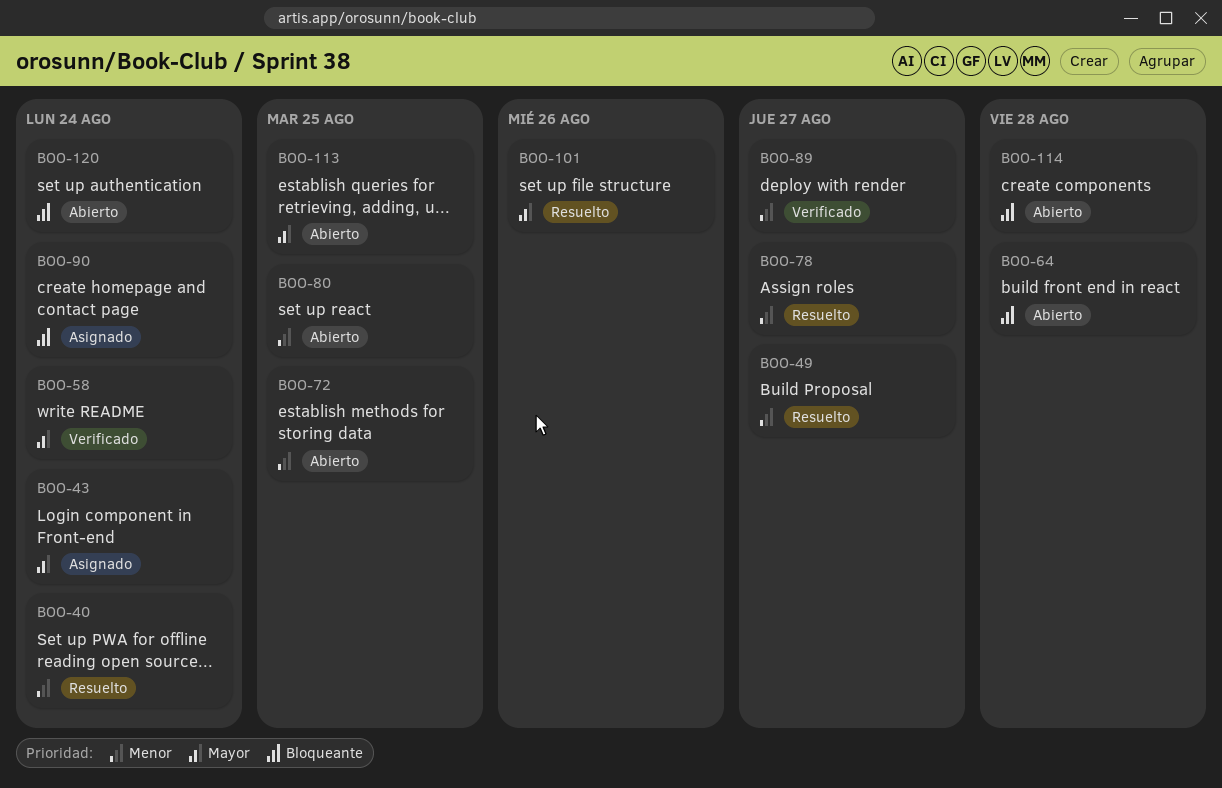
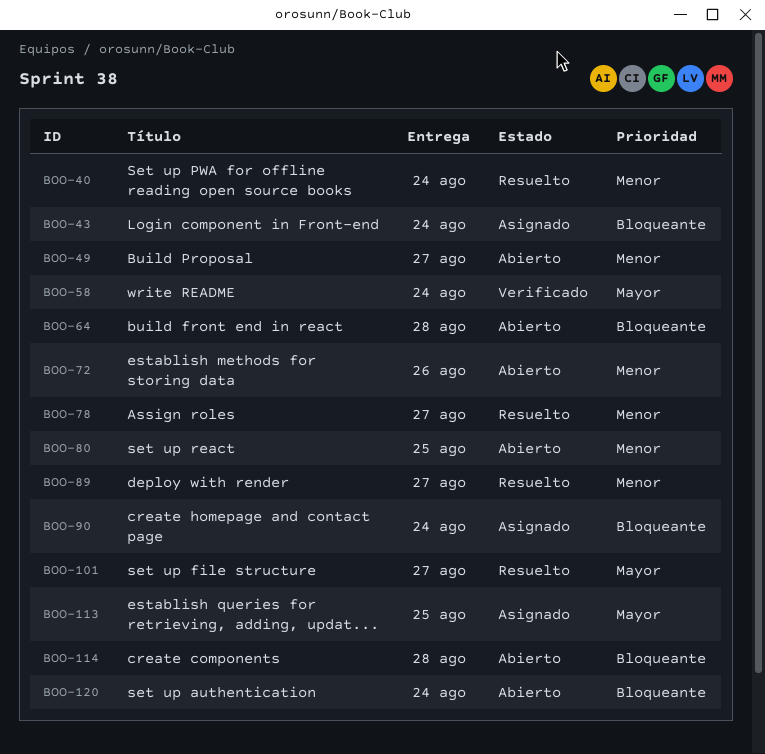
BOO-43, priority: Mayor -> Bloqueante
BOO-49, status: Resuelto -> Abierto
BOO-72, due: Aug 25 -> Aug 26
BOO-89, status: Verificado -> Resuelto
BOO-101, due: Aug 26 -> Aug 27
BOO-113, status: Abierto -> Asignado

